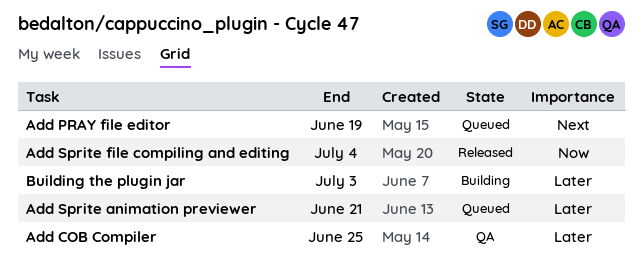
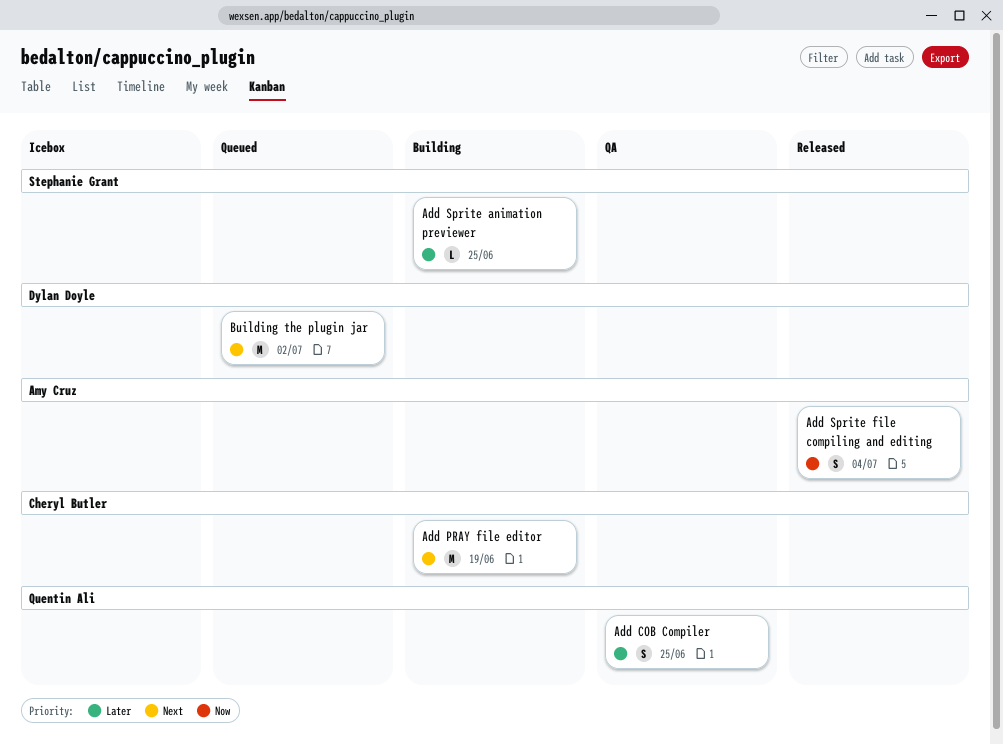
Add PRAY file editor, status: Queued -> Building
Add Sprite animation previewer, status: Queued -> Building
Add Sprite animation previewer, due: Jun 21 -> Jun 25
Building the plugin jar, status: Building -> Queued
Building the plugin jar, priority: Later -> Next
Building the plugin jar, due: Jul 3 -> Jul 2

